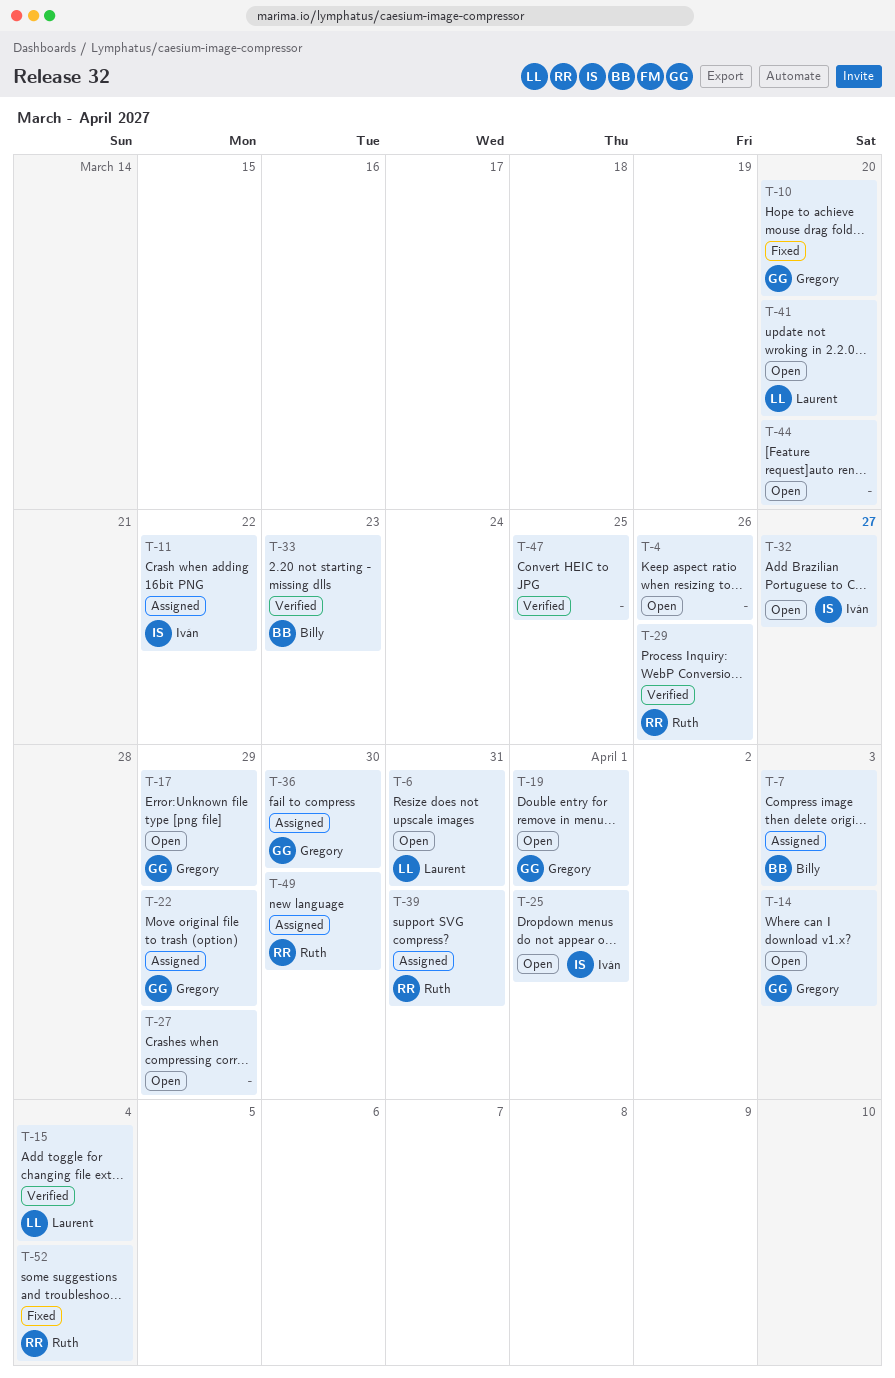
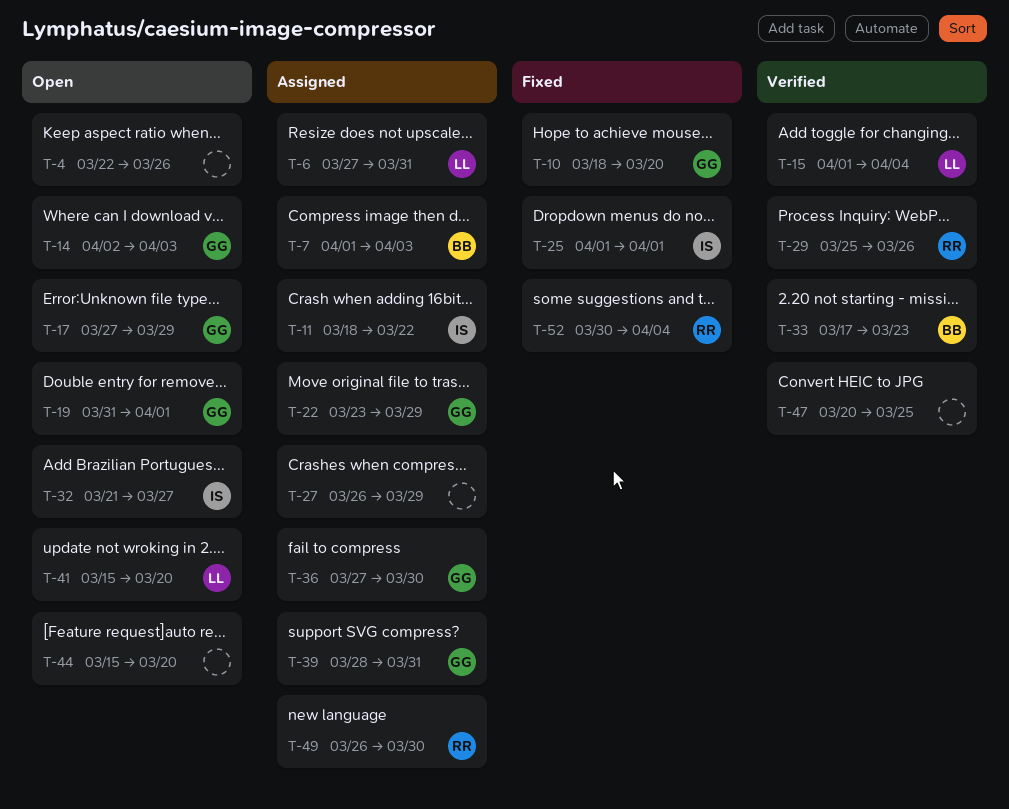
T-6, status: Open -> Assigned
T-25, status: Open -> Fixed
T-27, status: Open -> Assigned
T-39, owner: Ruth -> Gregory

